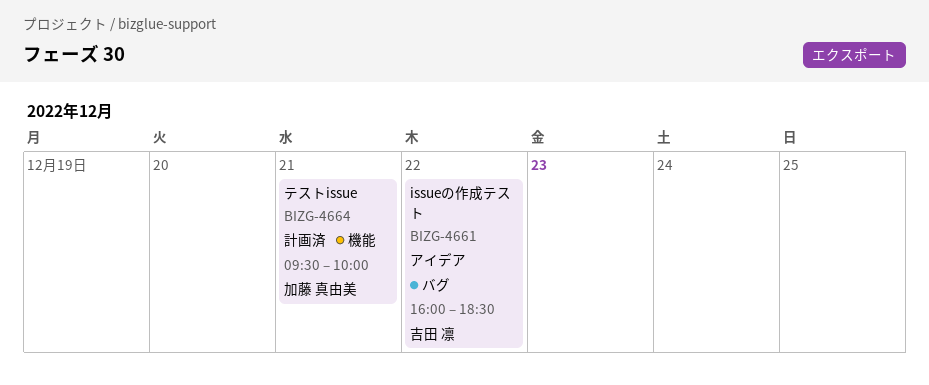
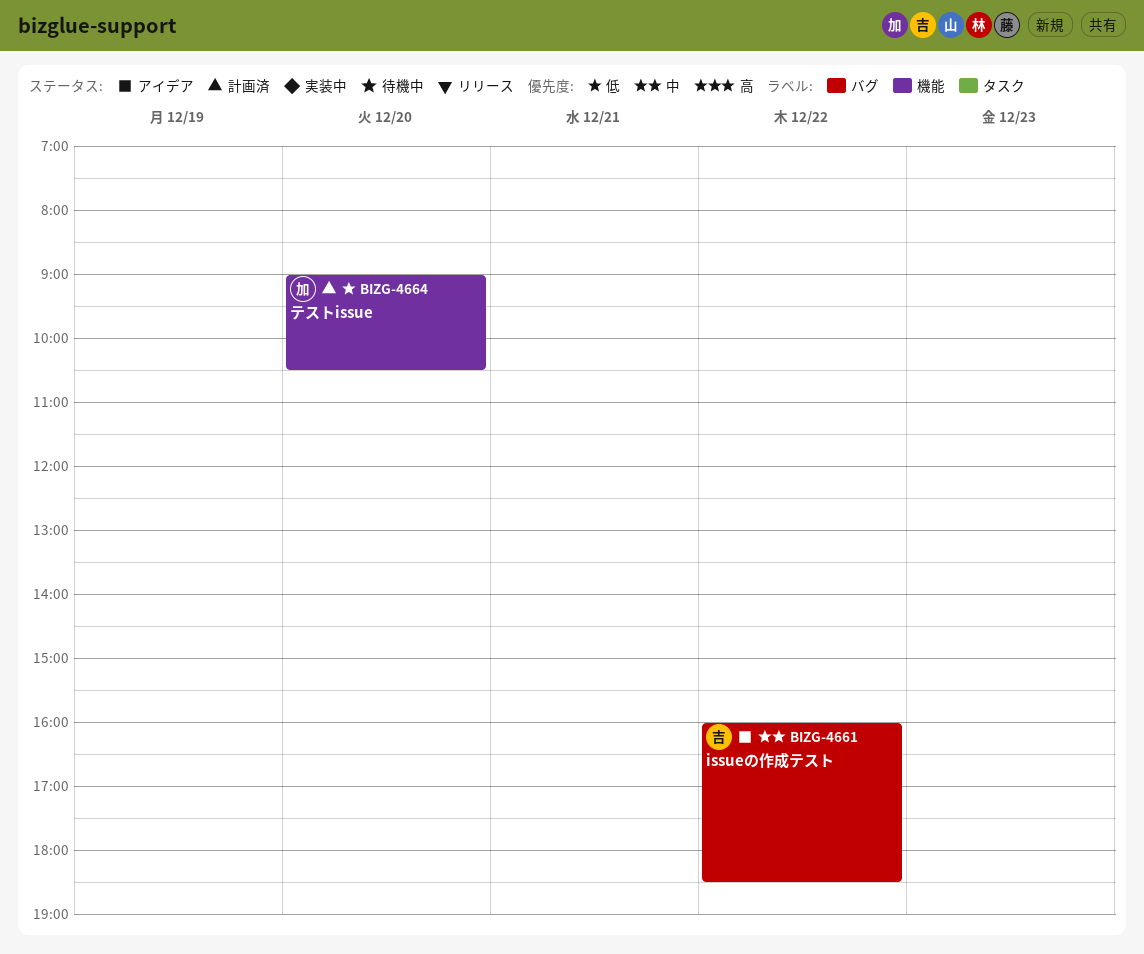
BIZG-4664, day: Dec 21 -> Dec 20
BIZG-4664, begins: 09:30 -> 09:00
BIZG-4664, ends: 10:00 -> 10:30

